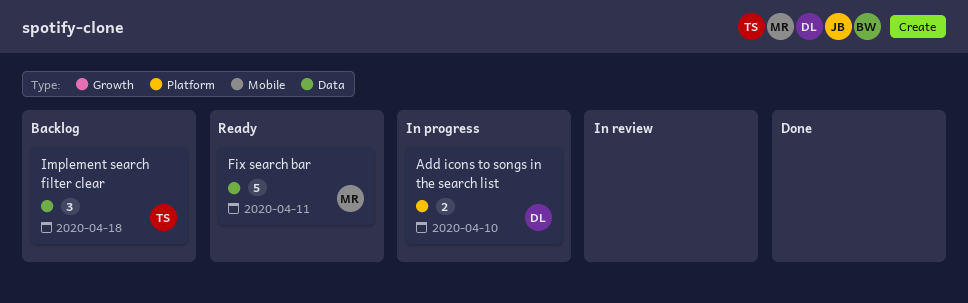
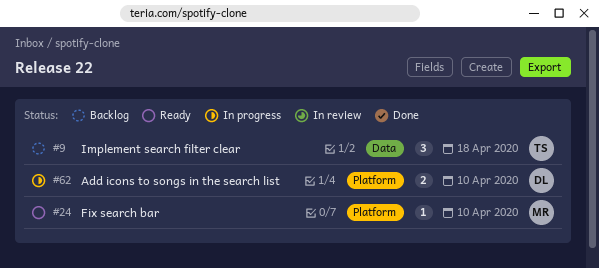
Fix search bar, label: Data -> Platform
Fix search bar, estimate: 5 -> 1
Fix search bar, due: Apr 11 -> Apr 10

